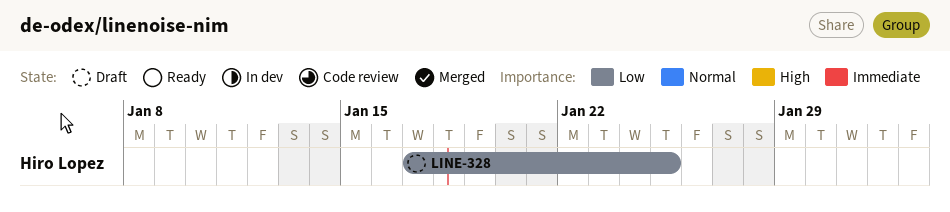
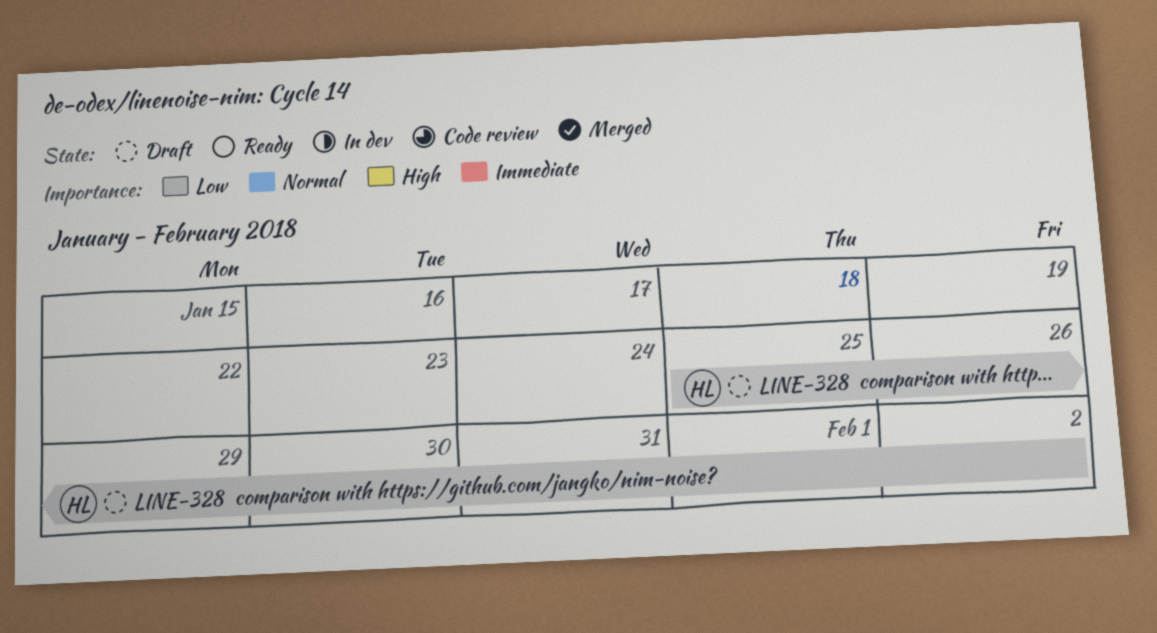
LINE-328, start: Jan 17 -> Jan 25
LINE-328, due: Jan 25 -> Feb 2

